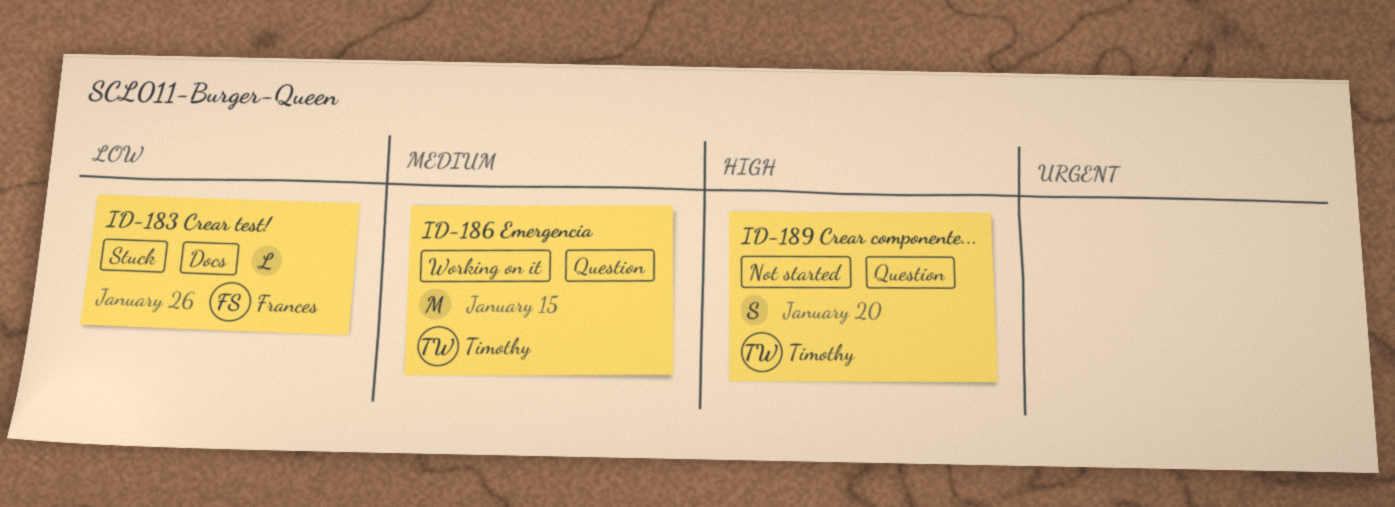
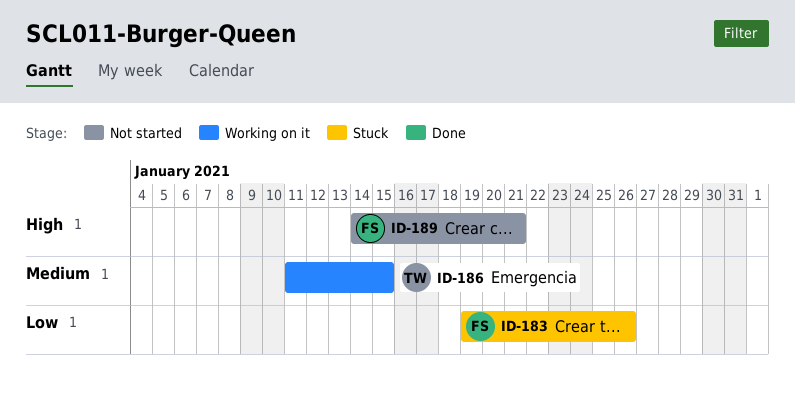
ID-189, owner: Timothy -> Frances
ID-189, due: Jan 20 -> Jan 21

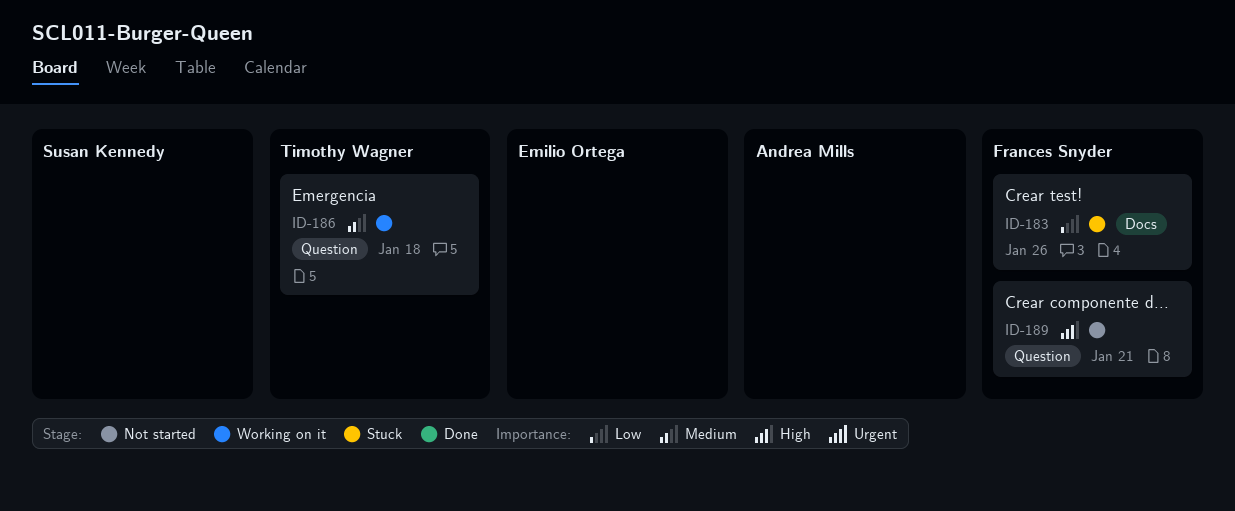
ID-186, due: Jan 15 -> Jan 18

